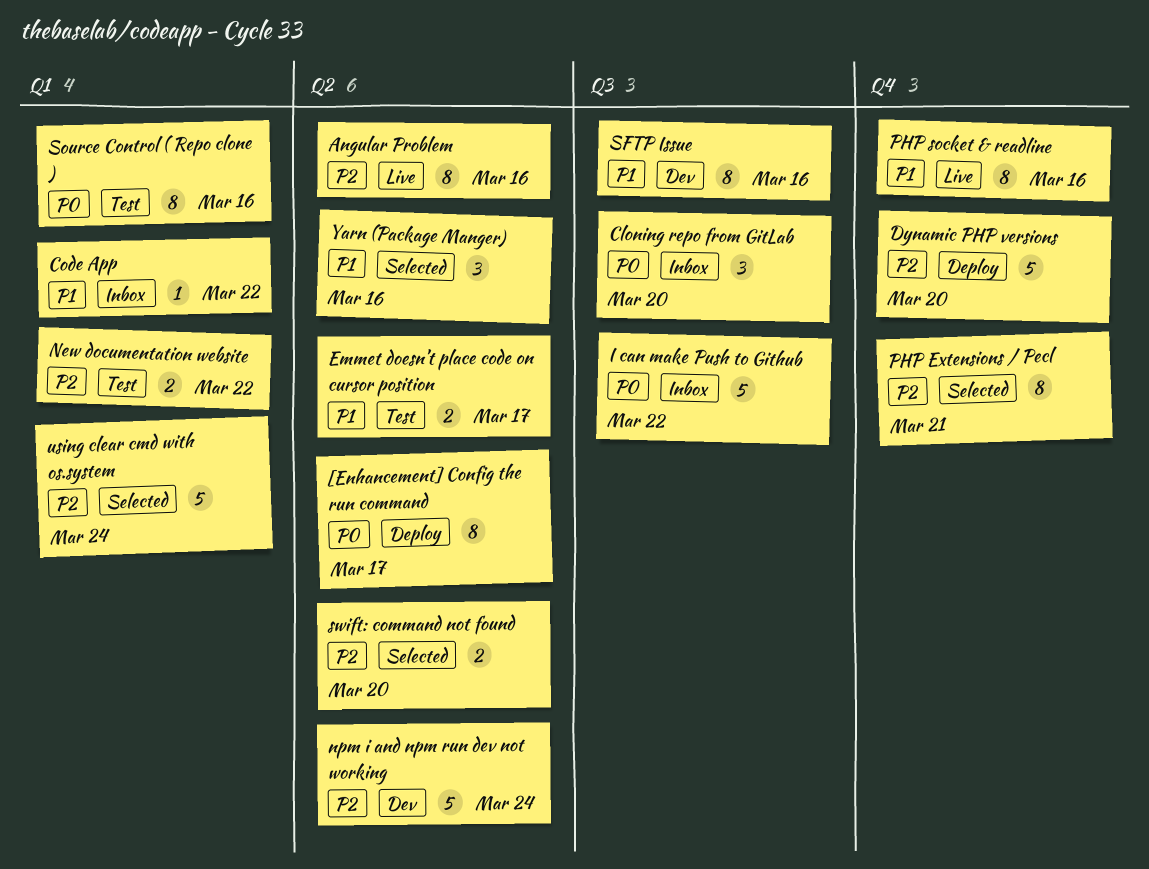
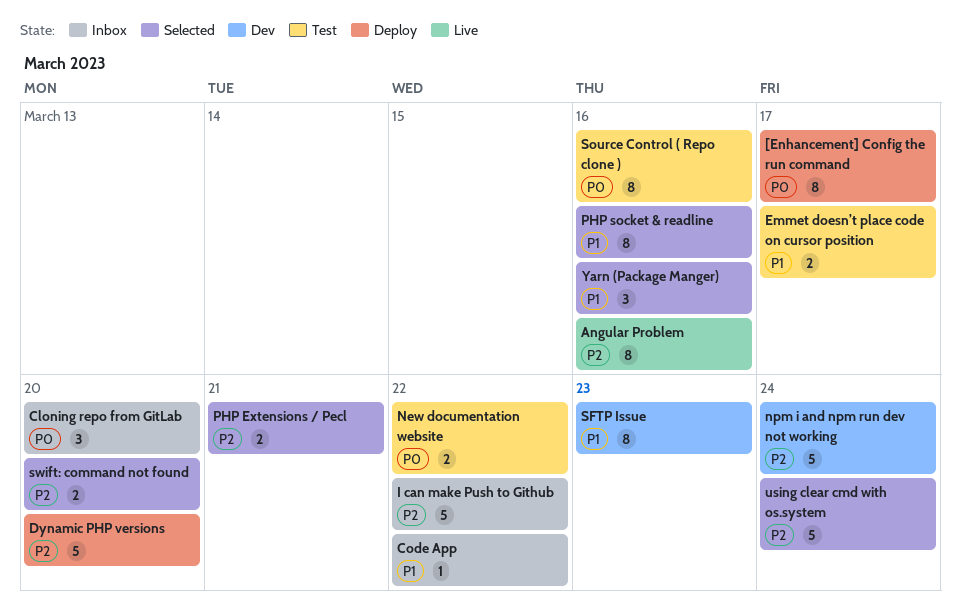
I can make Push to Github, priority: P0 -> P2
New documentation website, priority: P2 -> P0
PHP Extensions / Pecl, estimate: 8 -> 2
PHP socket & readline, status: Live -> Selected
SFTP Issue, due: Mar 16 -> Mar 23

